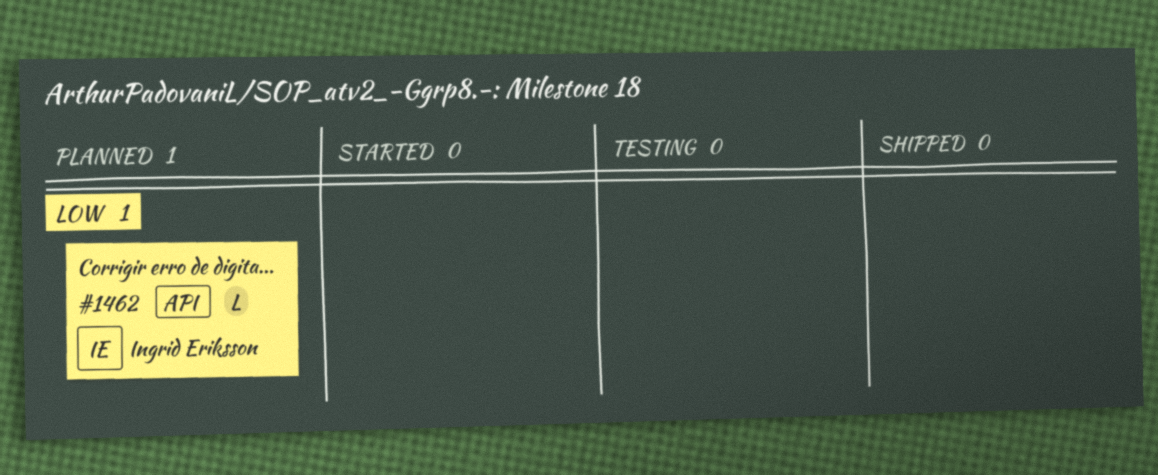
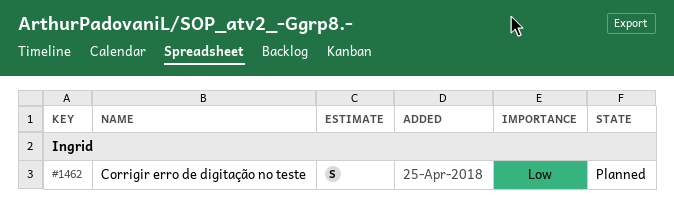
#1462, estimate: L -> S

